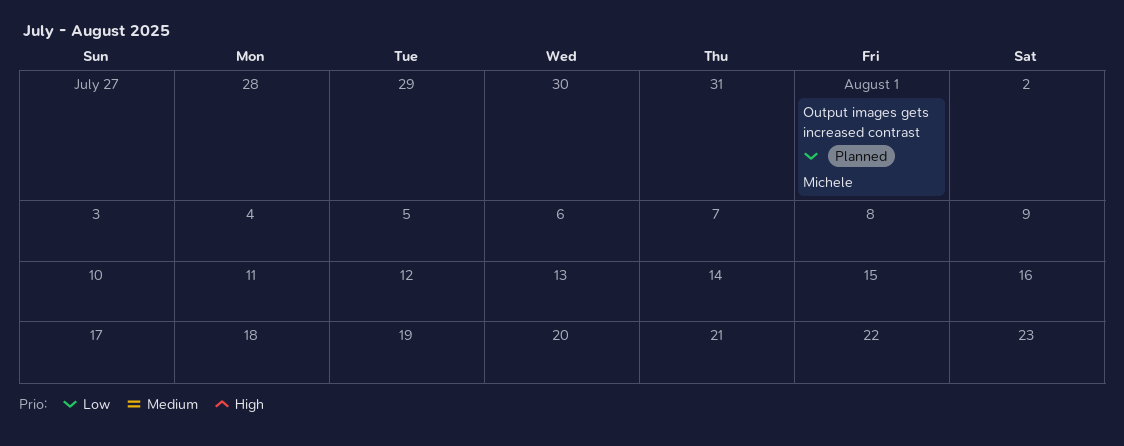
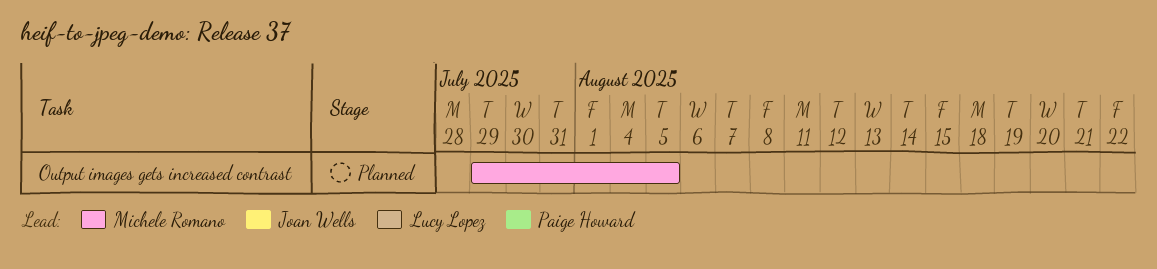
Output images gets increased contrast, due: Aug 1 -> Aug 5

